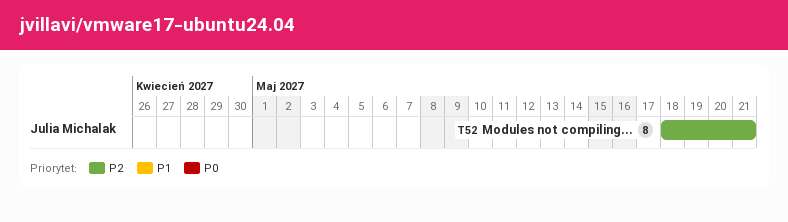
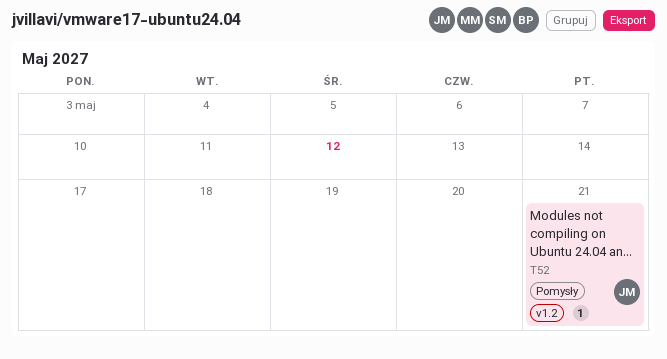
T52, estimate: 8 -> 1

